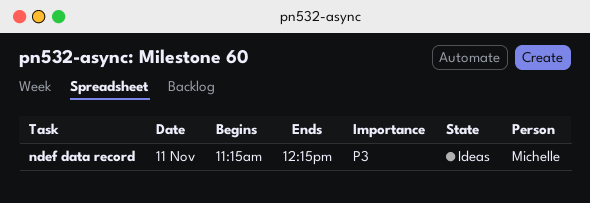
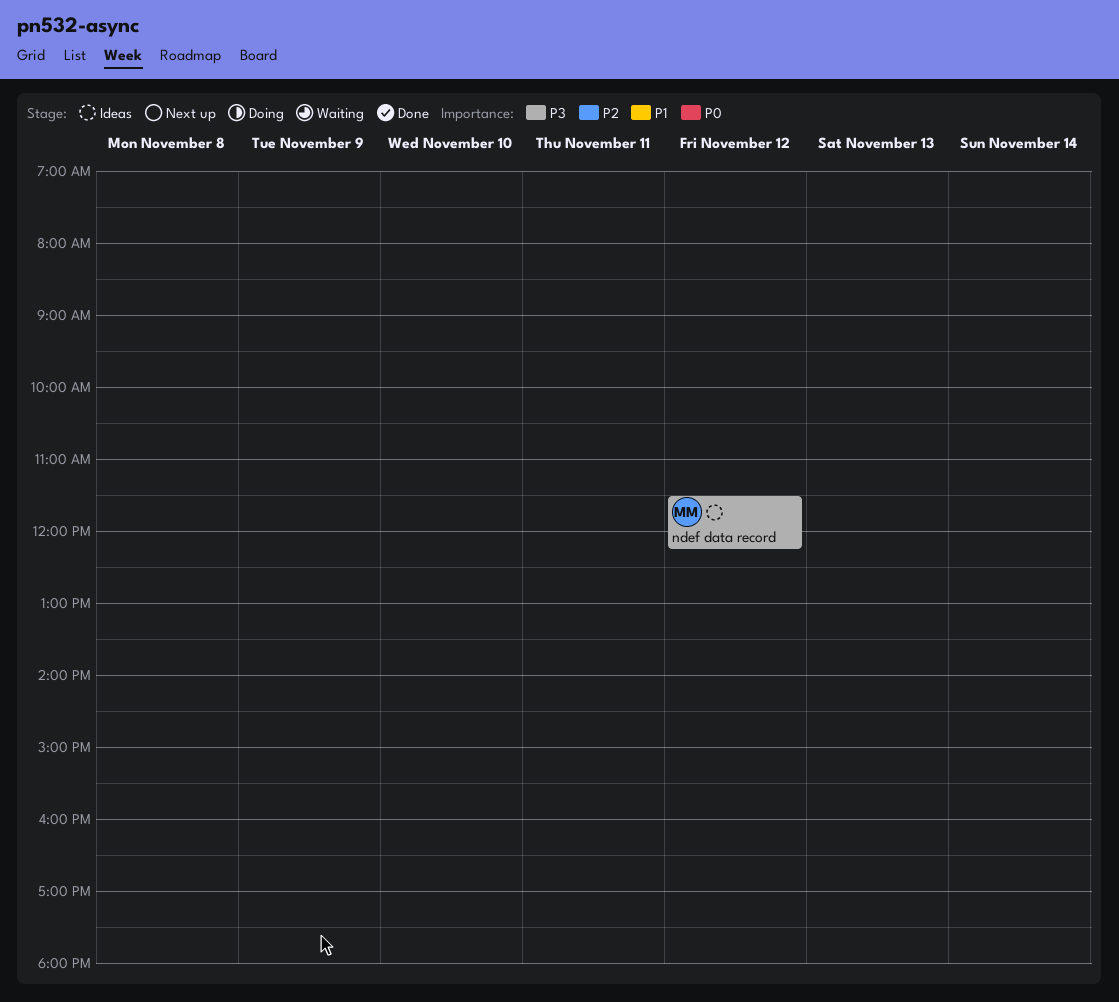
ndef data record, day: Nov 11 -> Nov 12
ndef data record, begins: 11:15 -> 11:30

